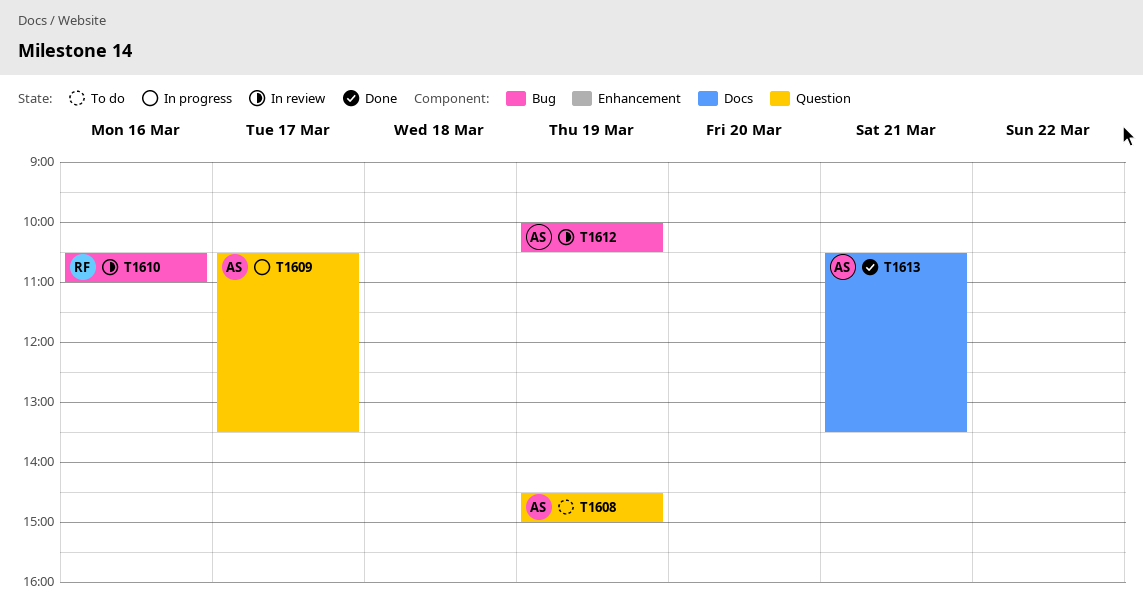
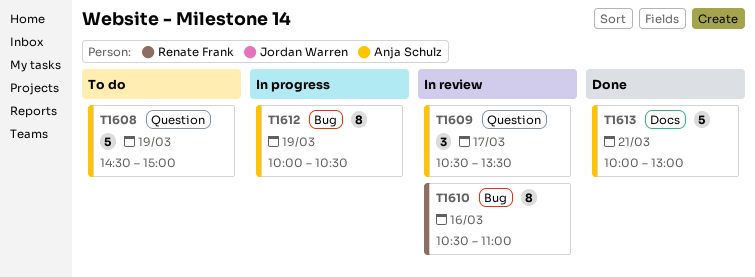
T1609, status: In progress -> In review
T1612, status: In review -> In progress
T1613, begins: 10:30 -> 10:00
T1613, ends: 13:30 -> 13:00

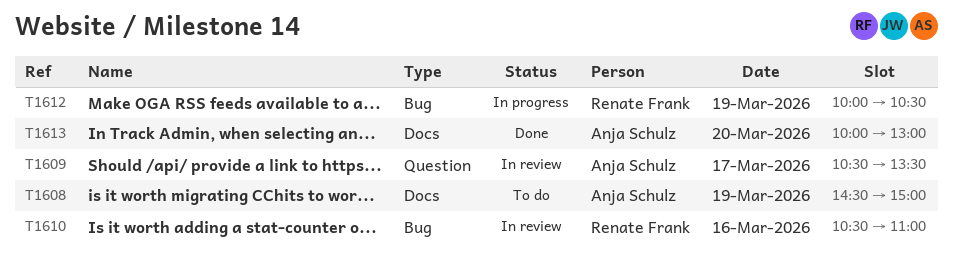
T1608, label: Question -> Docs
T1612, owner: Anja Schulz -> Renate Frank
T1613, day: Mar 21 -> Mar 20

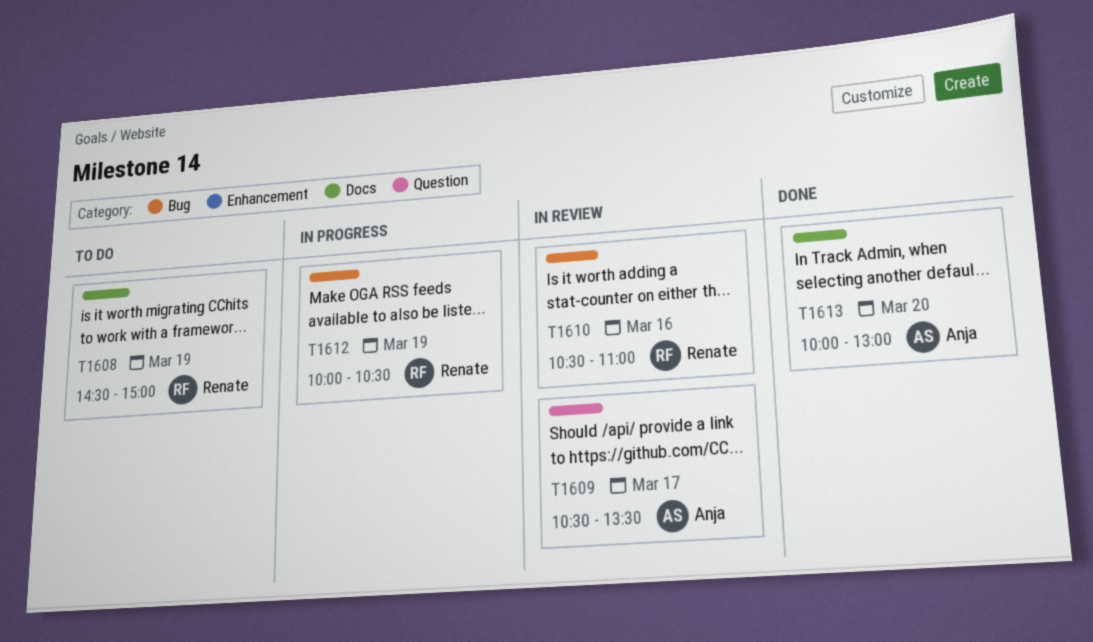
T1608, owner: Anja Schulz -> Renate Frank

